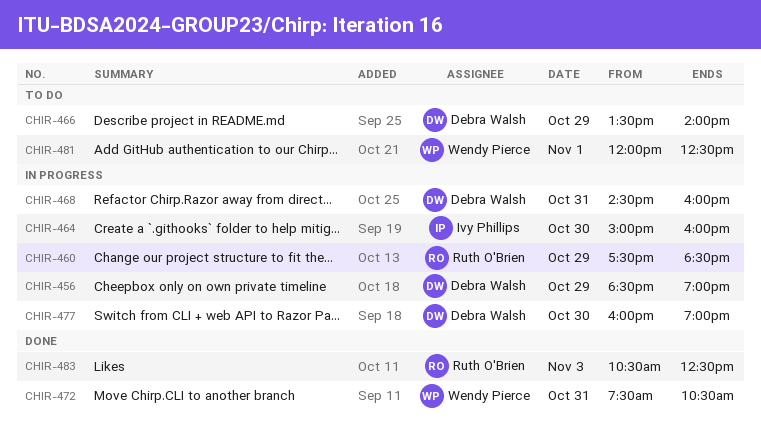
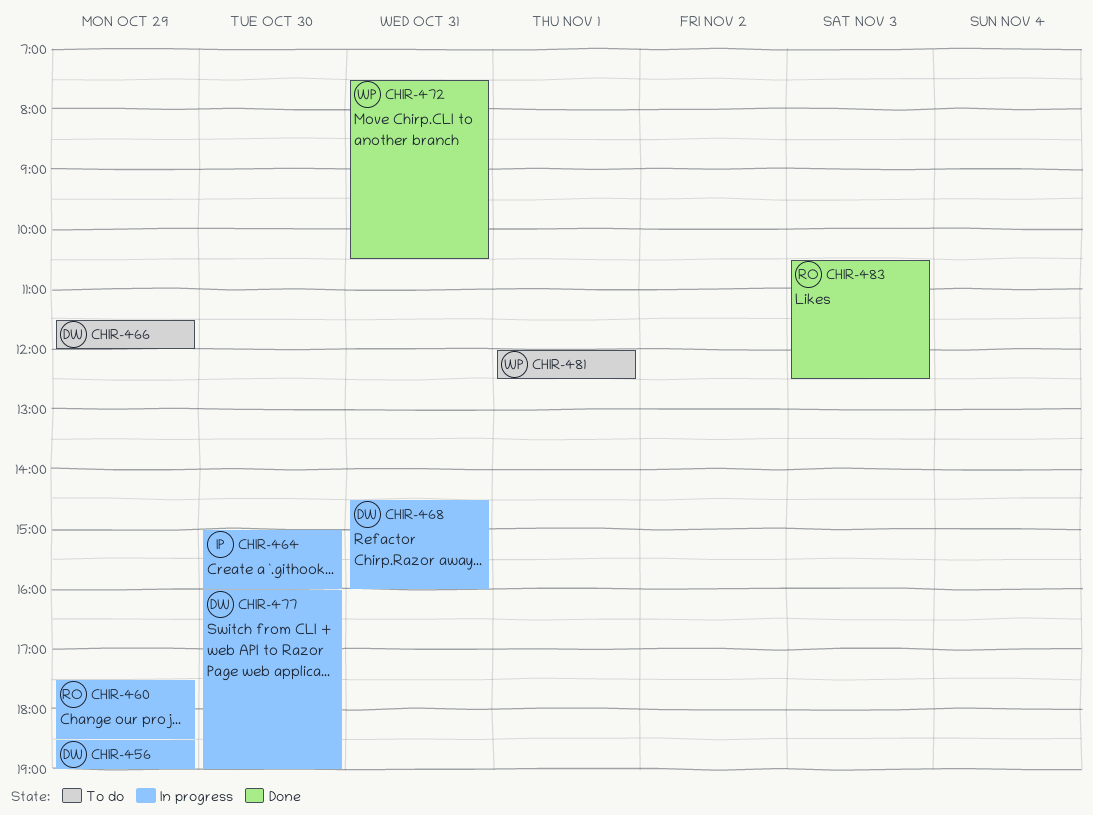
CHIR-466, begins: 13:30 -> 11:30
CHIR-466, ends: 14:00 -> 12:00

